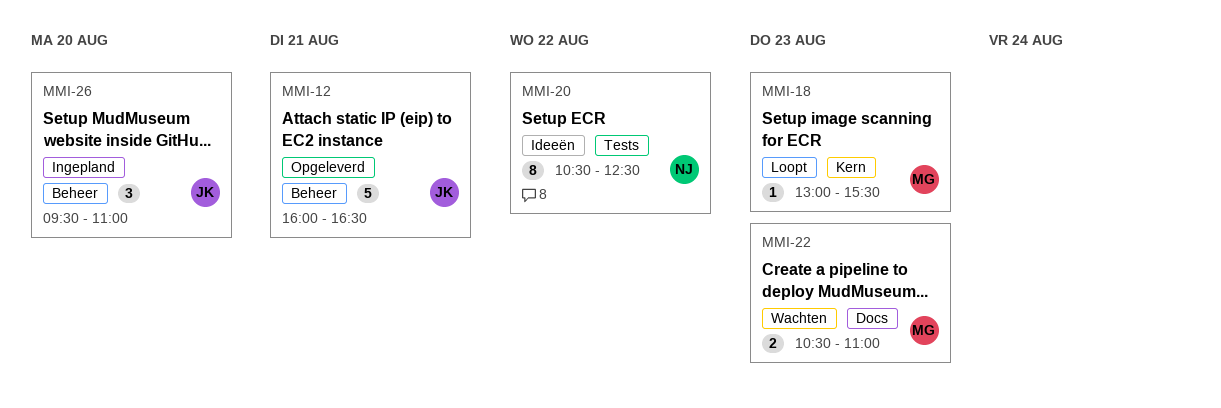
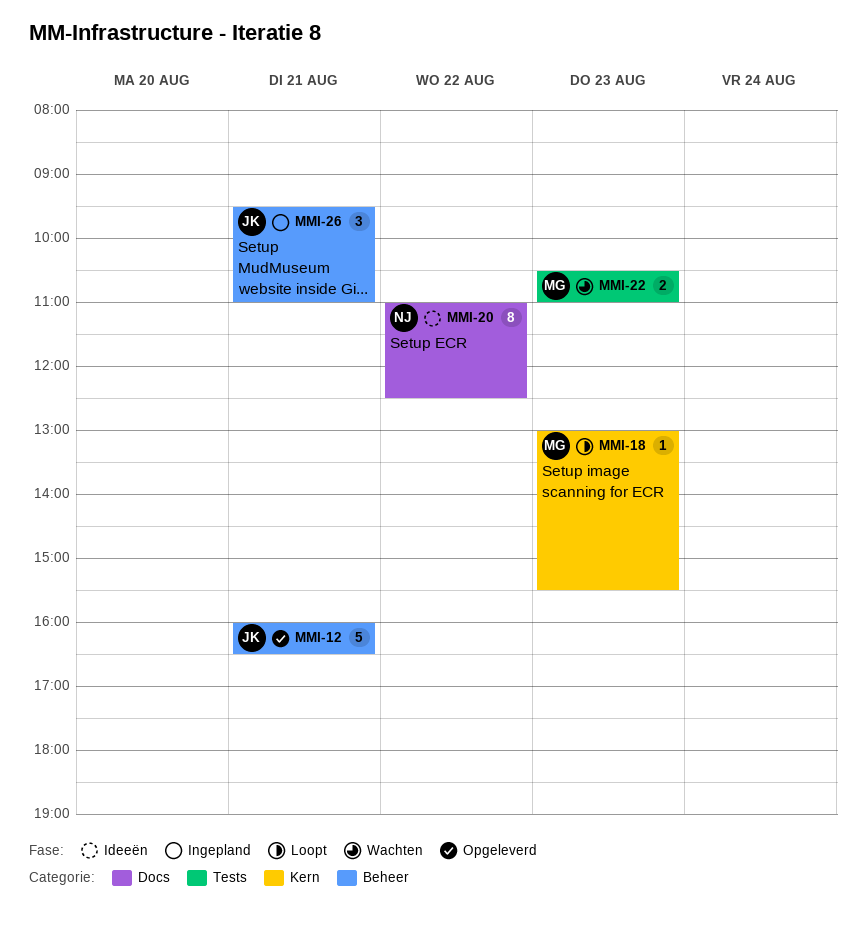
MMI-20, label: Tests -> Docs
MMI-20, begins: 10:30 -> 11:00
MMI-22, label: Docs -> Tests
MMI-26, day: Aug 20 -> Aug 21

